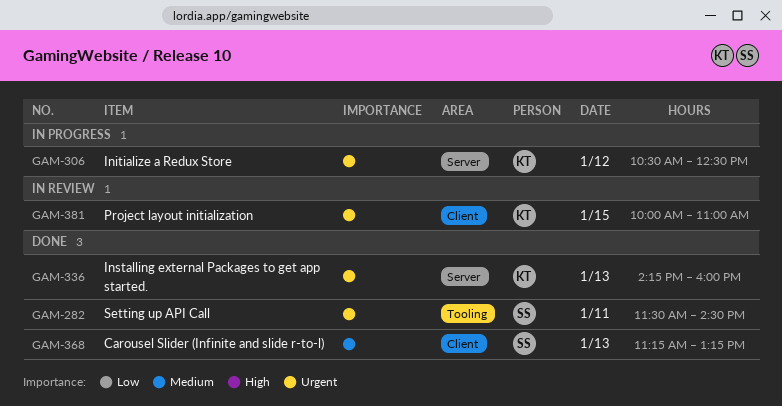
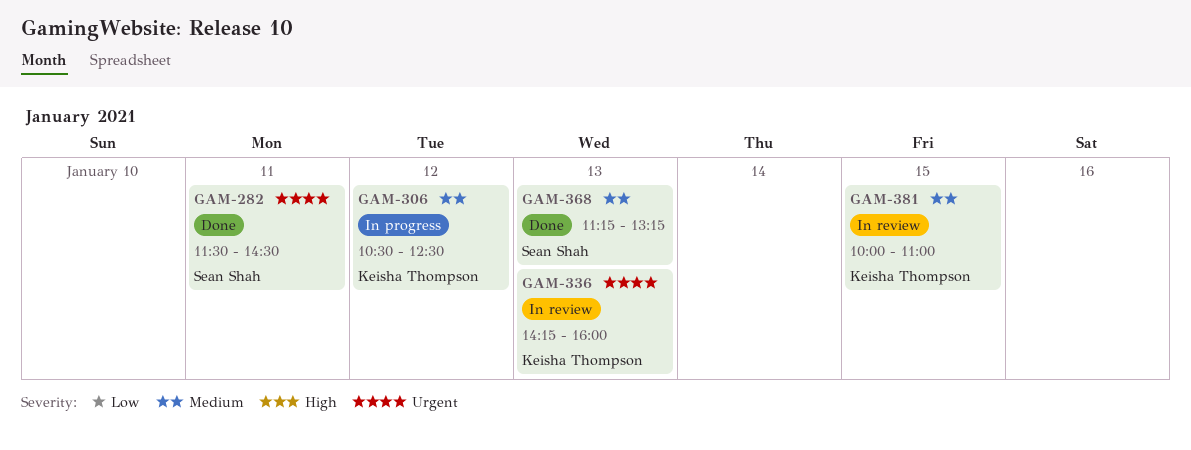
GAM-306, priority: Urgent -> Medium
GAM-336, status: Done -> In review
GAM-381, priority: Urgent -> Medium

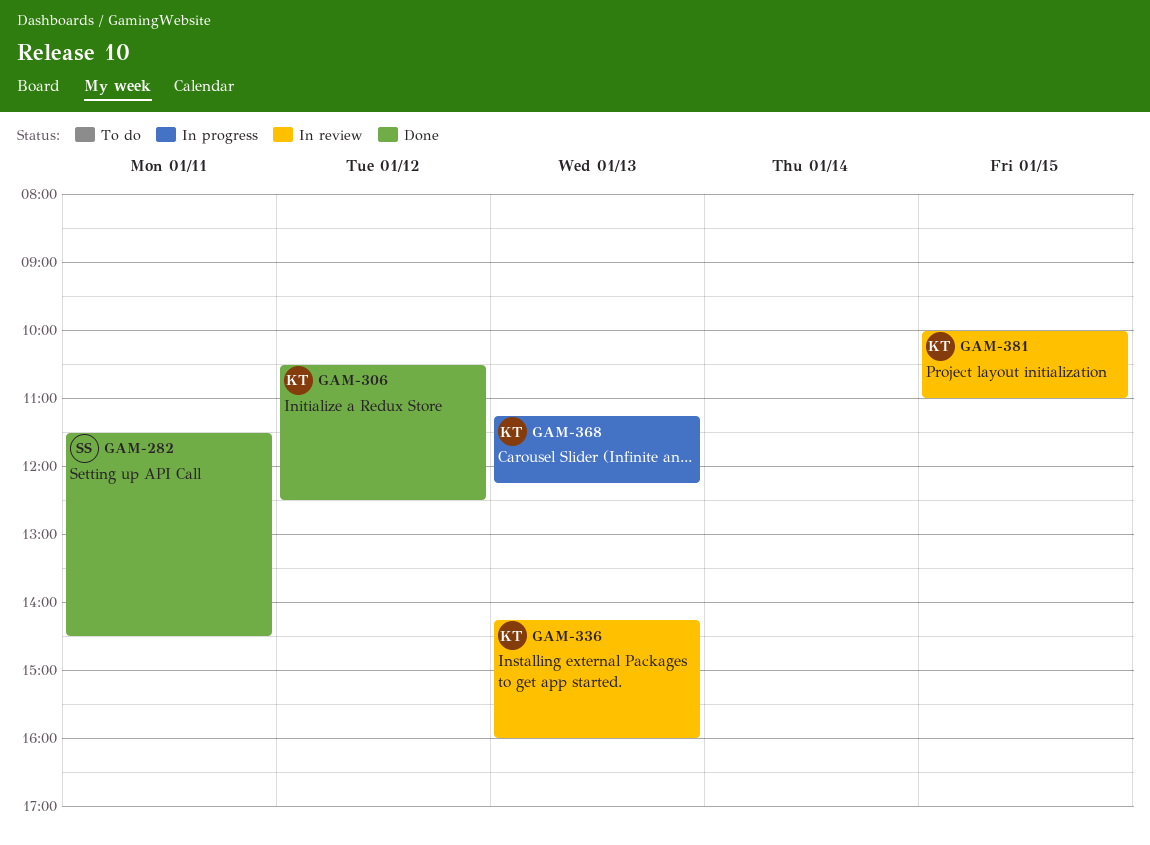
GAM-306, status: In progress -> Done
GAM-368, status: Done -> In progress
GAM-368, owner: Sean Shah -> Keisha Thompson
GAM-368, ends: 13:15 -> 12:15

